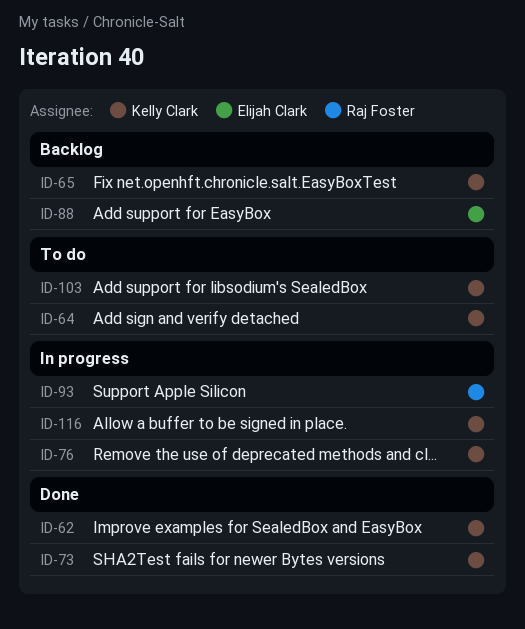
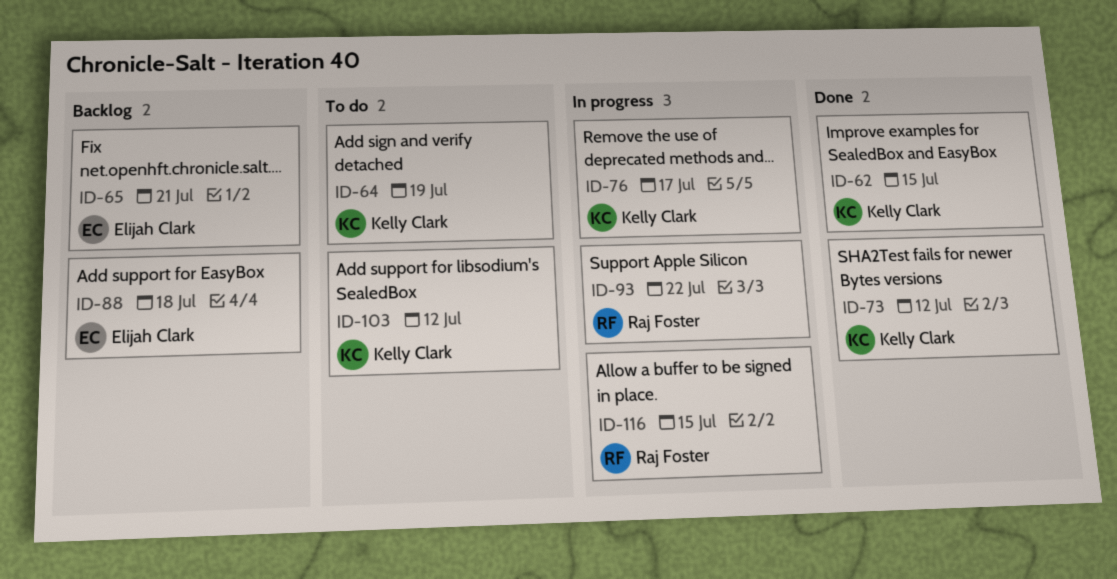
ID-65, owner: Kelly Clark -> Elijah Clark
ID-116, owner: Kelly Clark -> Raj Foster

